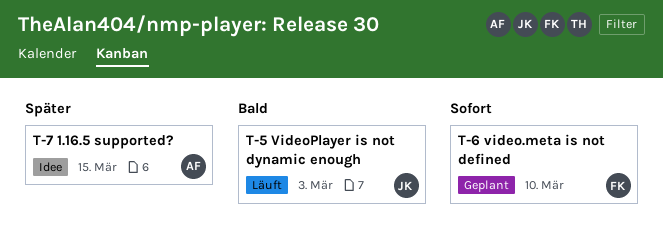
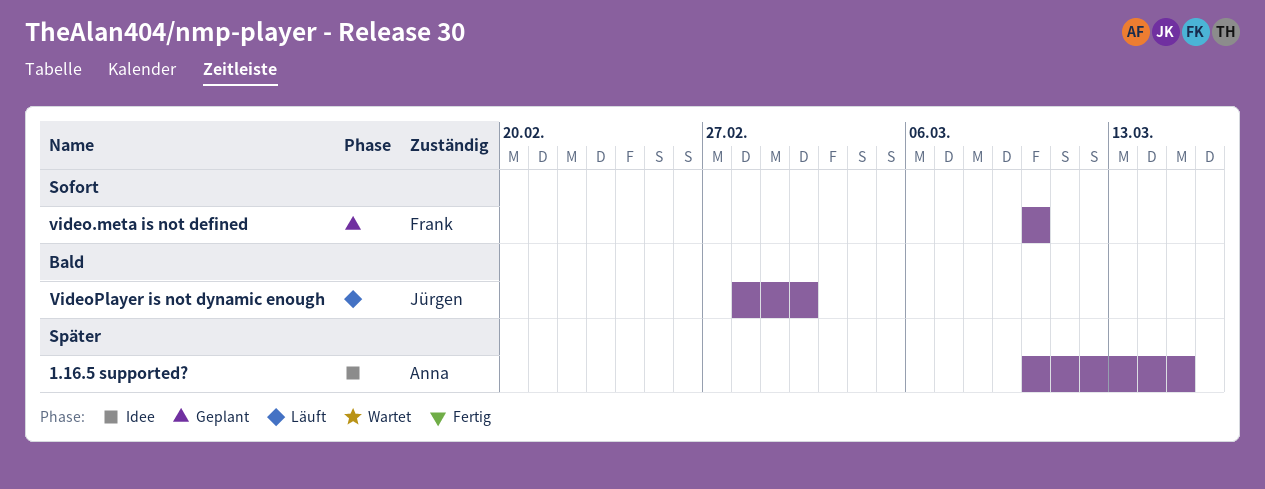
VideoPlayer is not dynamic enough, due: Mar 3 -> Mar 2

